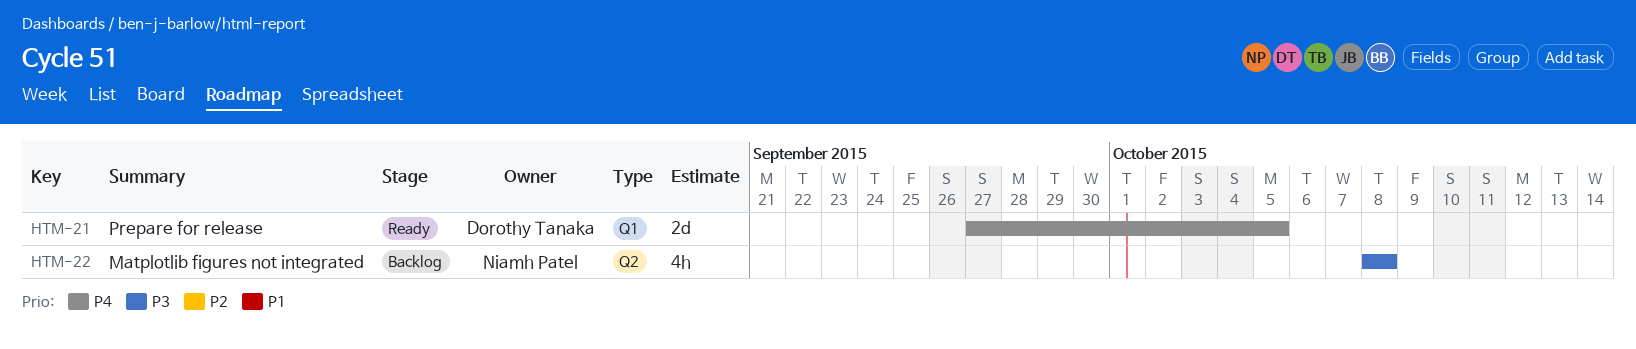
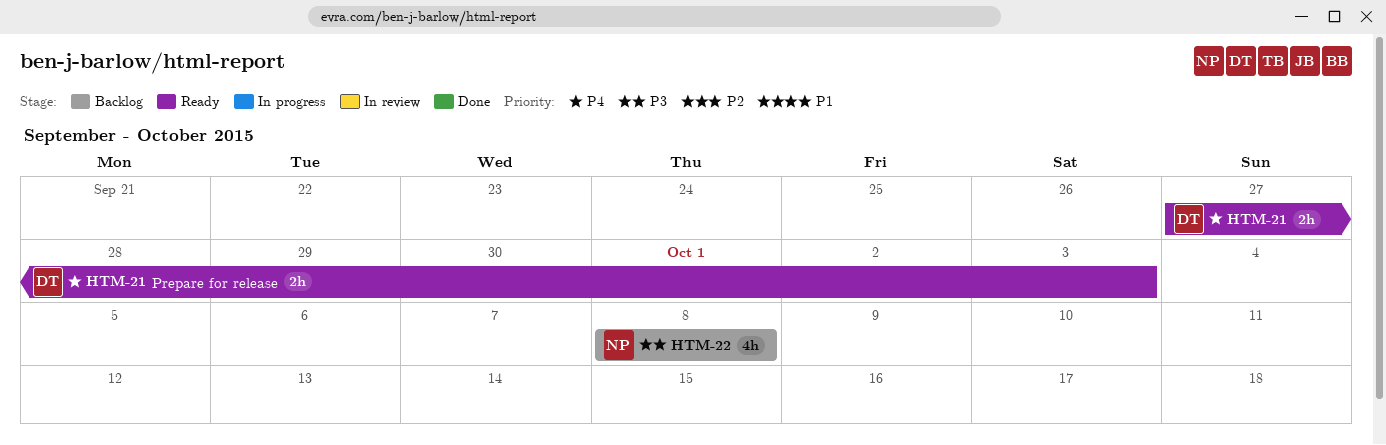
HTM-21, estimate: 2d -> 2h
HTM-21, due: Oct 5 -> Oct 3

